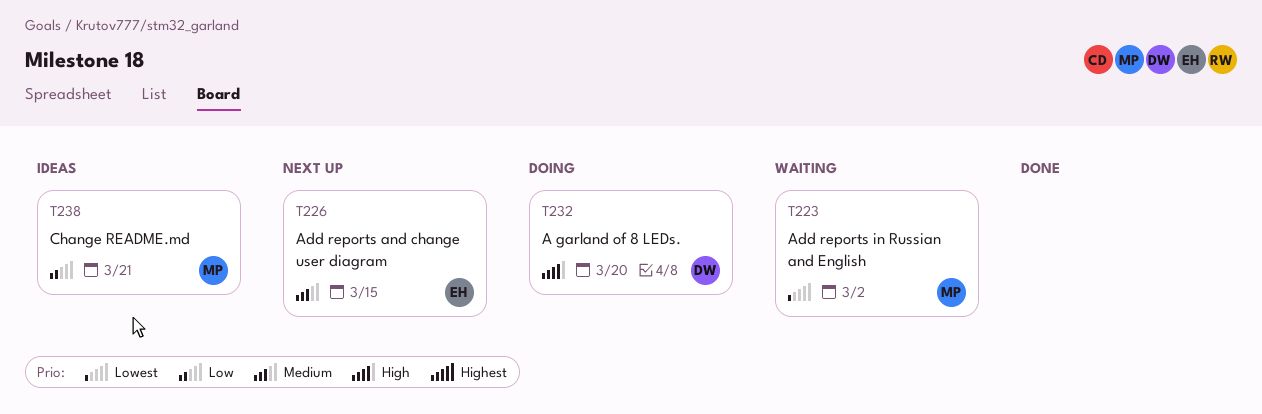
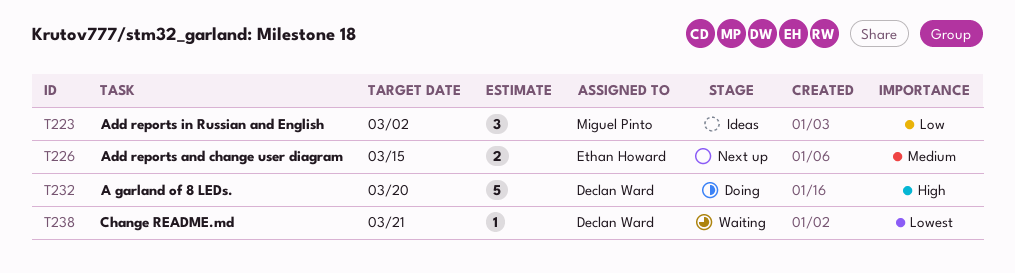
T223, status: Waiting -> Ideas
T223, priority: Lowest -> Low
T238, status: Ideas -> Waiting
T238, owner: Miguel Pinto -> Declan Ward
T238, priority: Low -> Lowest

